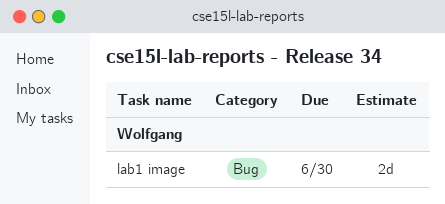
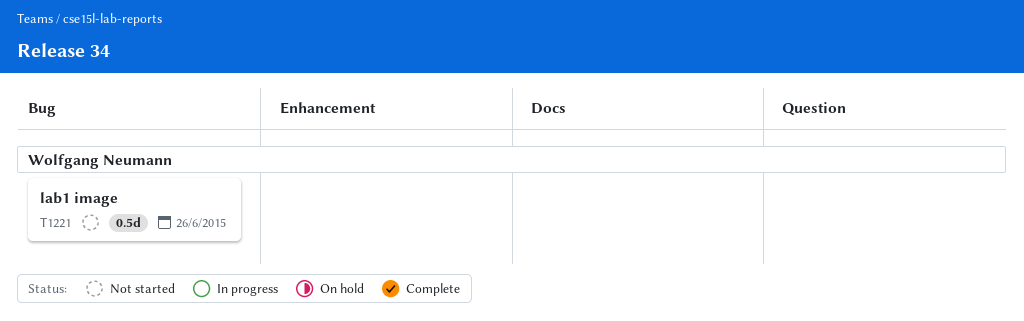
lab1 image, estimate: 2d -> 0.5d
lab1 image, due: Jun 30 -> Jun 26

